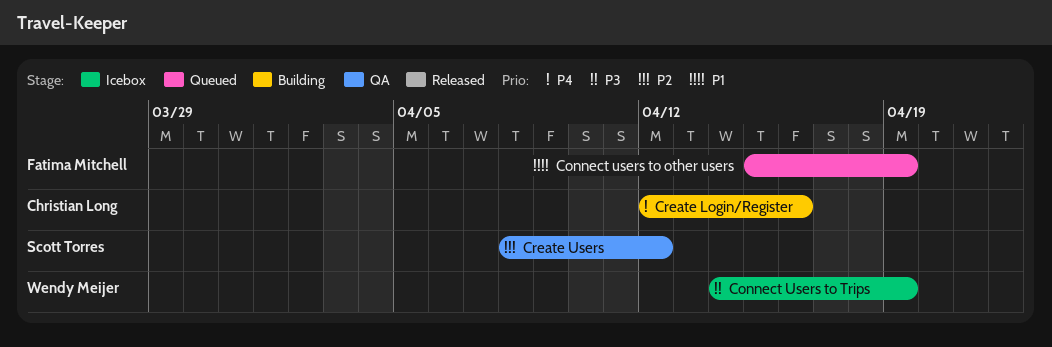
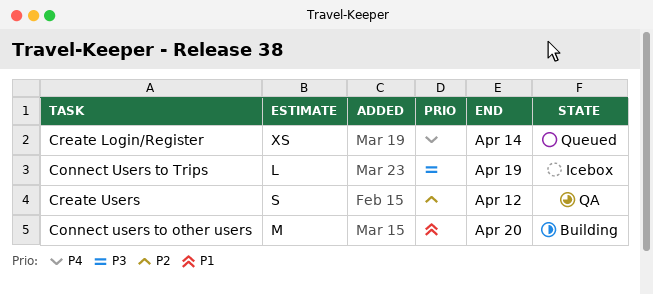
Connect users to other users, status: Queued -> Building
Connect users to other users, due: Apr 19 -> Apr 20
Create Login/Register, status: Building -> Queued
Create Login/Register, due: Apr 16 -> Apr 14

